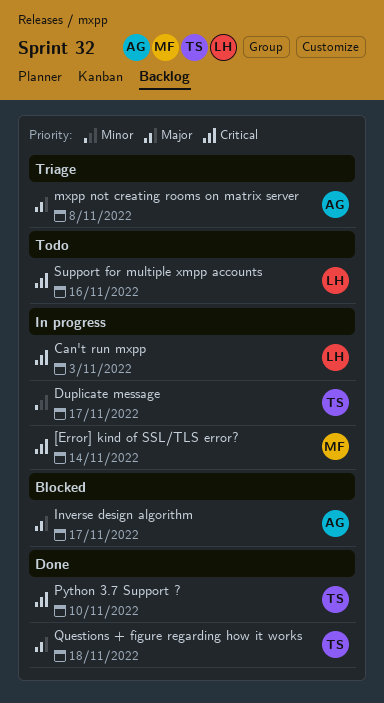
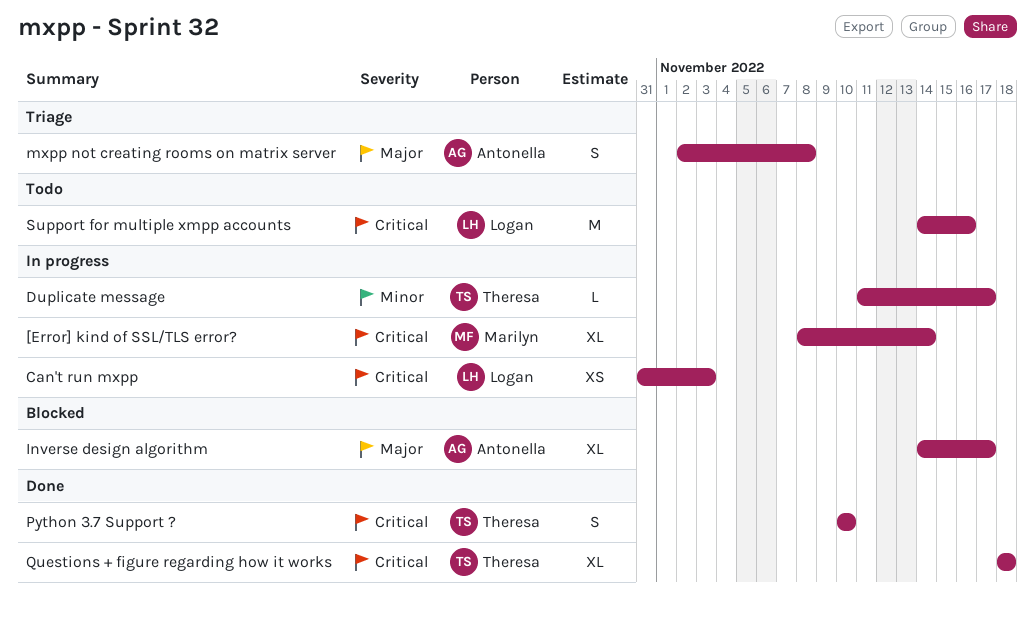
Questions + figure regarding how it works, priority: Major -> Critical

